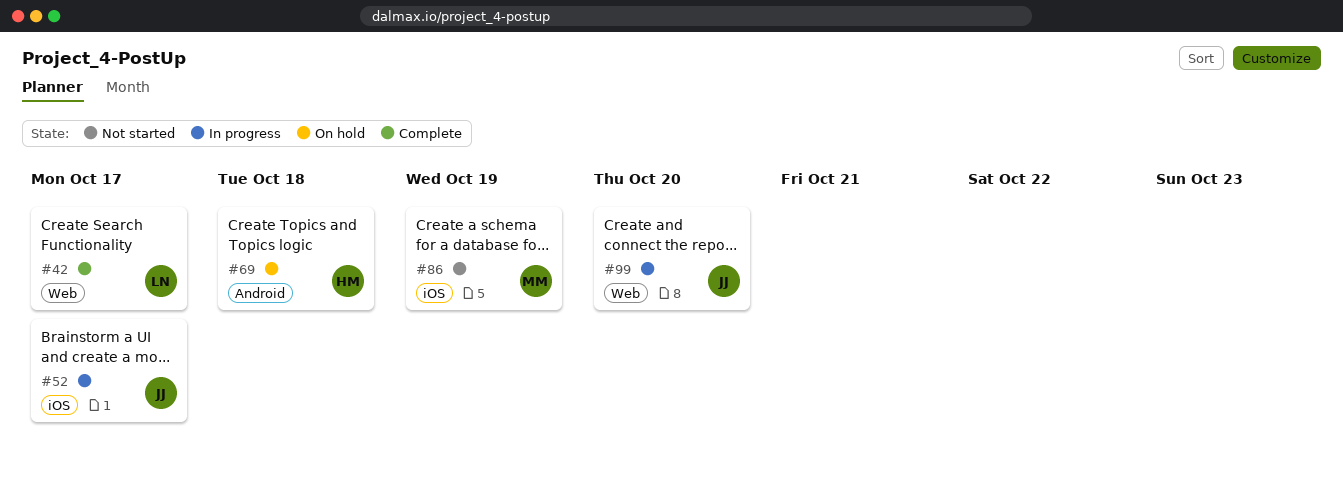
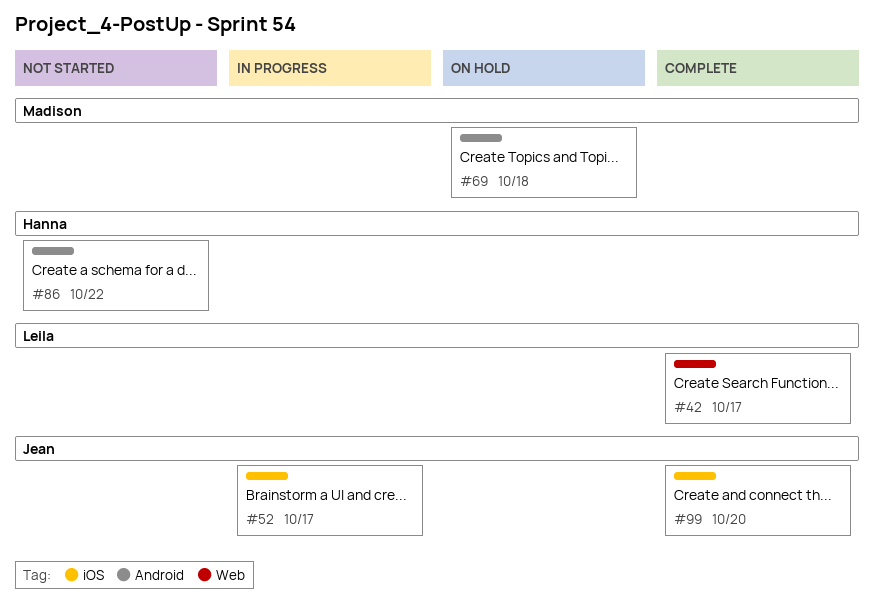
#69, owner: Hanna -> Madison
#86, owner: Madison -> Hanna
#86, label: iOS -> Android
#86, due: Oct 19 -> Oct 22
#99, status: In progress -> Complete
#99, label: Web -> iOS

